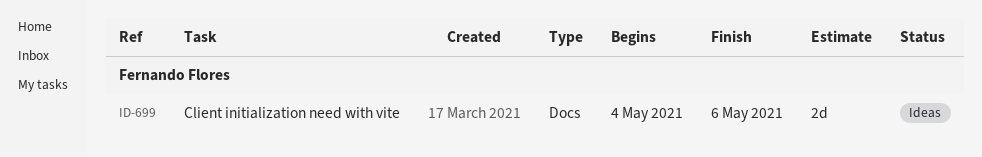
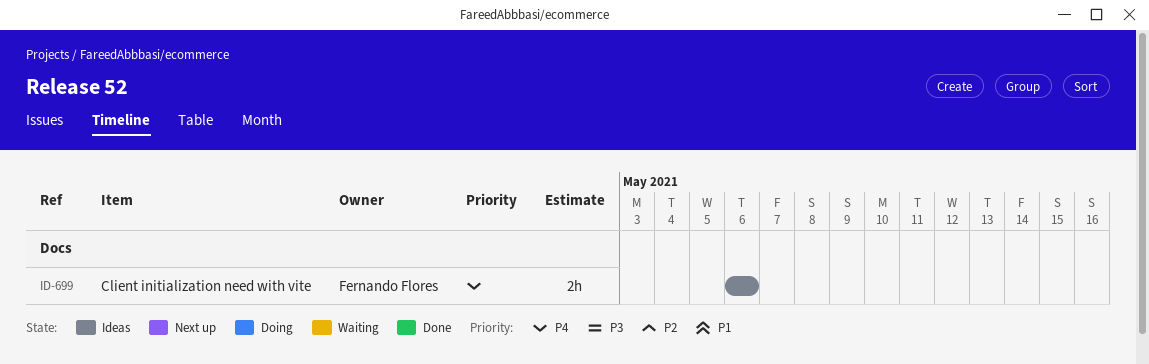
ID-699, estimate: 2d -> 2h
ID-699, start: May 4 -> May 6

